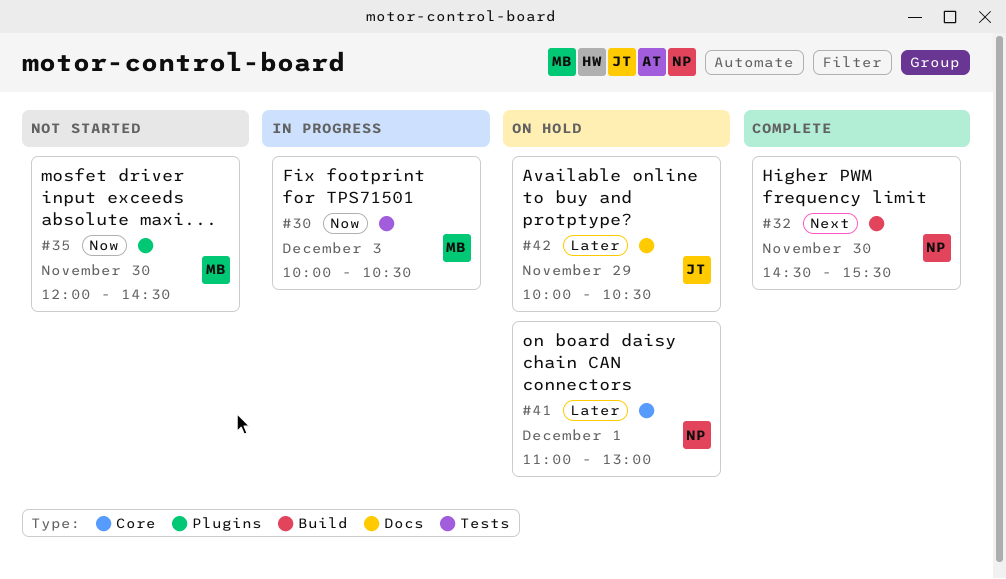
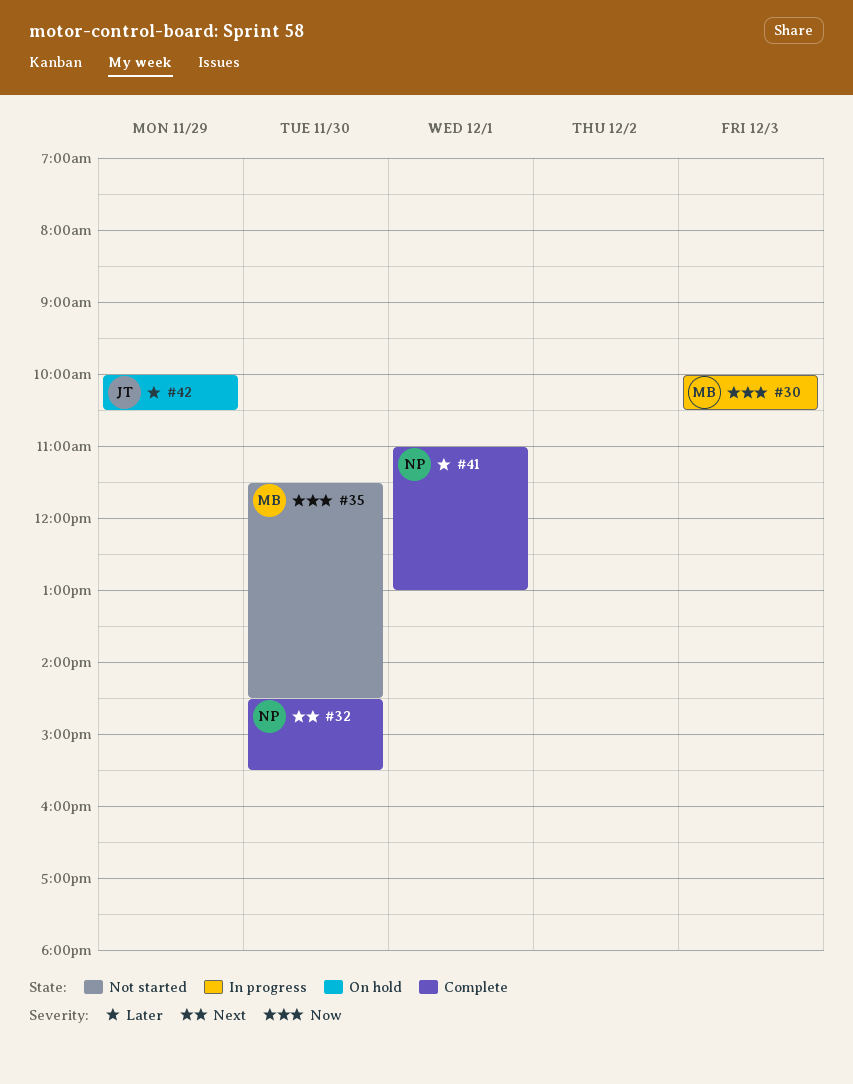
#35, begins: 12:00 -> 11:30
#41, status: On hold -> Complete

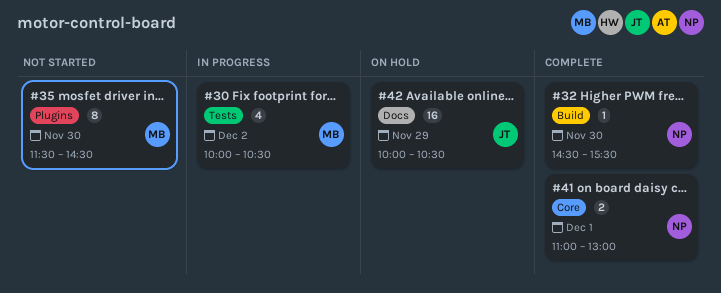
#30, day: Dec 3 -> Dec 2

